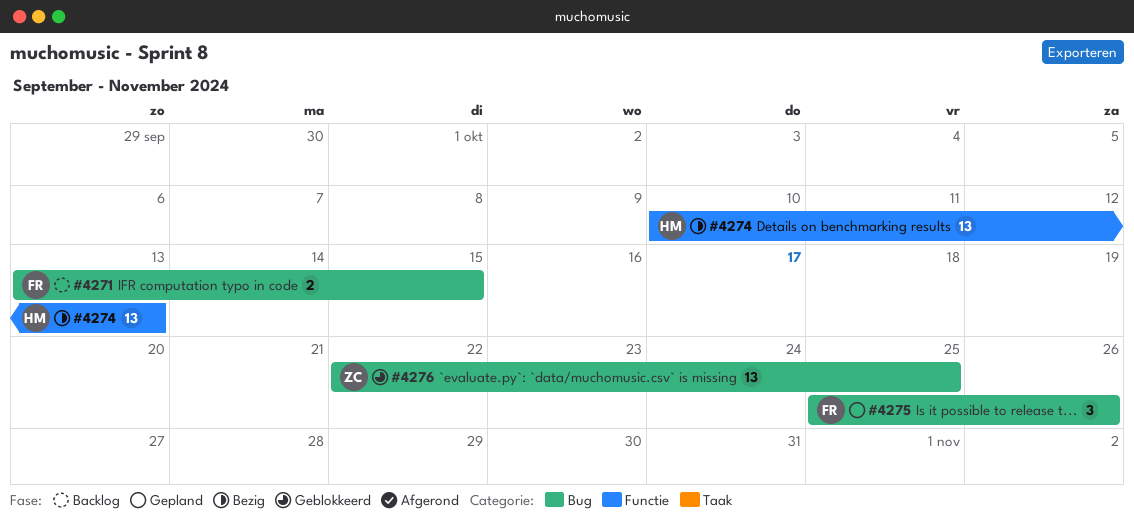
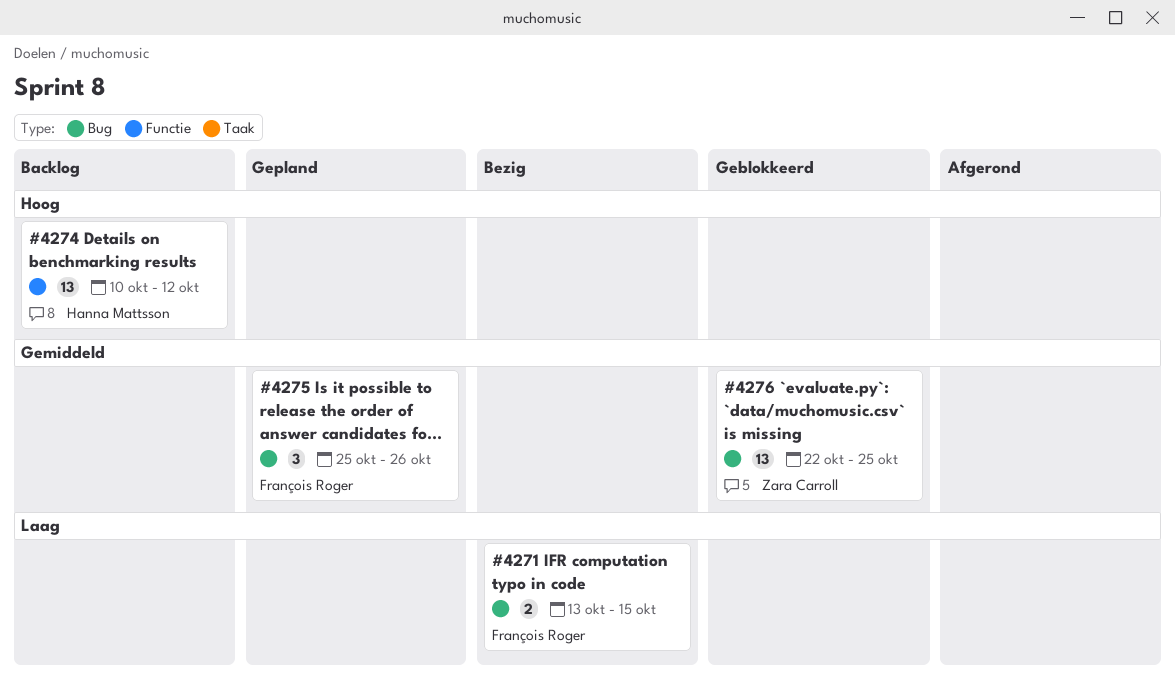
#4271, status: Backlog -> Bezig
#4274, status: Bezig -> Backlog
#4274, due: Oct 13 -> Oct 12

